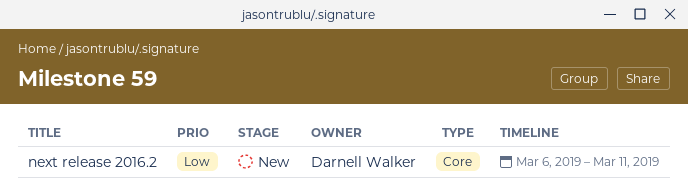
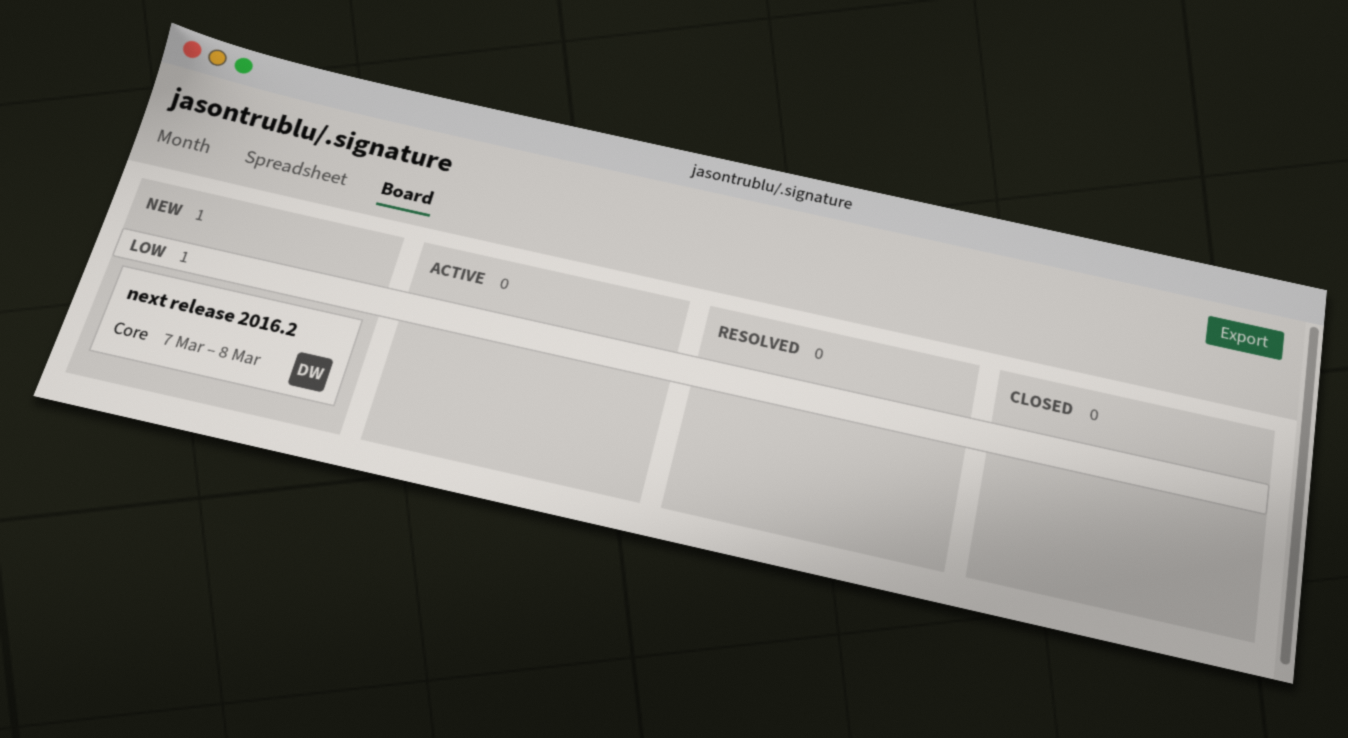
next release 2016.2, start: Mar 6 -> Mar 7
next release 2016.2, due: Mar 11 -> Mar 8

